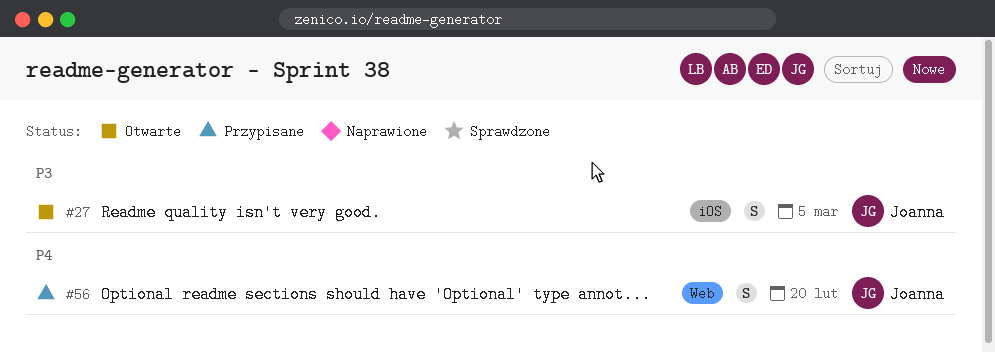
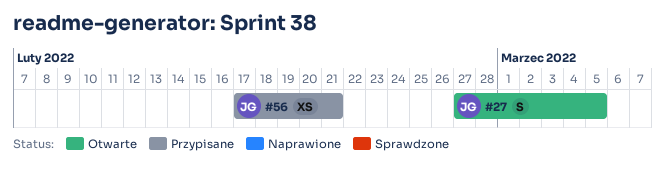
#56, estimate: S -> XS
#56, due: Feb 20 -> Feb 21

